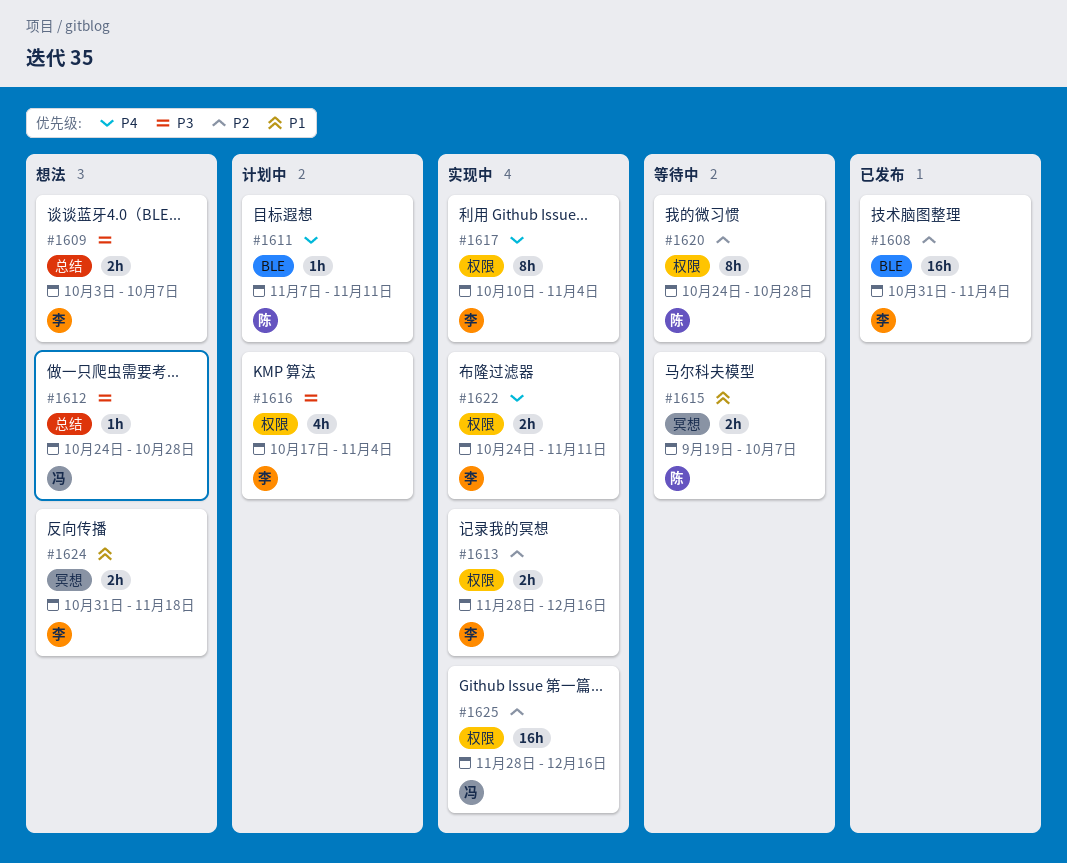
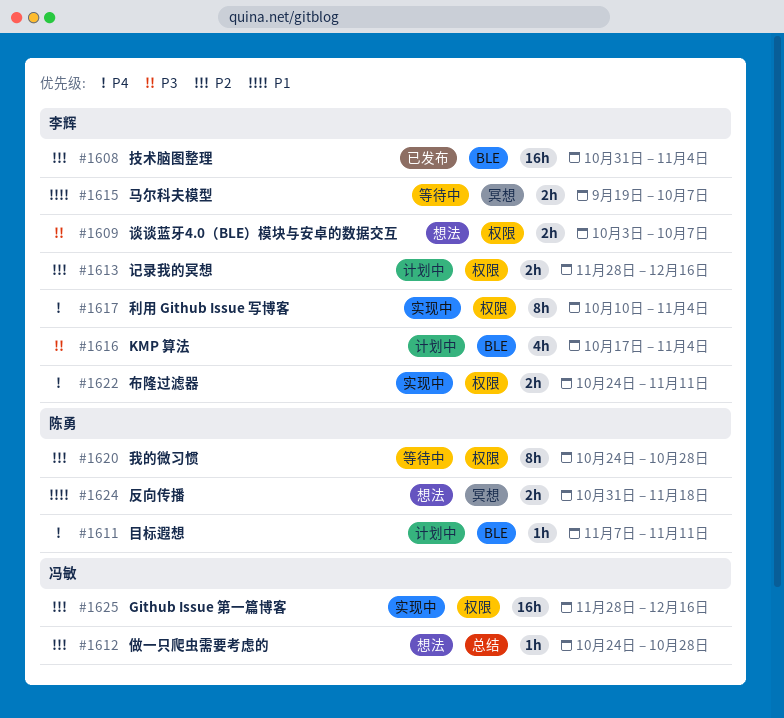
#1609, label: 总结 -> 权限
#1612, priority: P3 -> P2
#1613, status: 实现中 -> 计划中
#1615, owner: 陈勇 -> 李辉
#1616, label: 权限 -> BLE
#1624, owner: 李辉 -> 陈勇

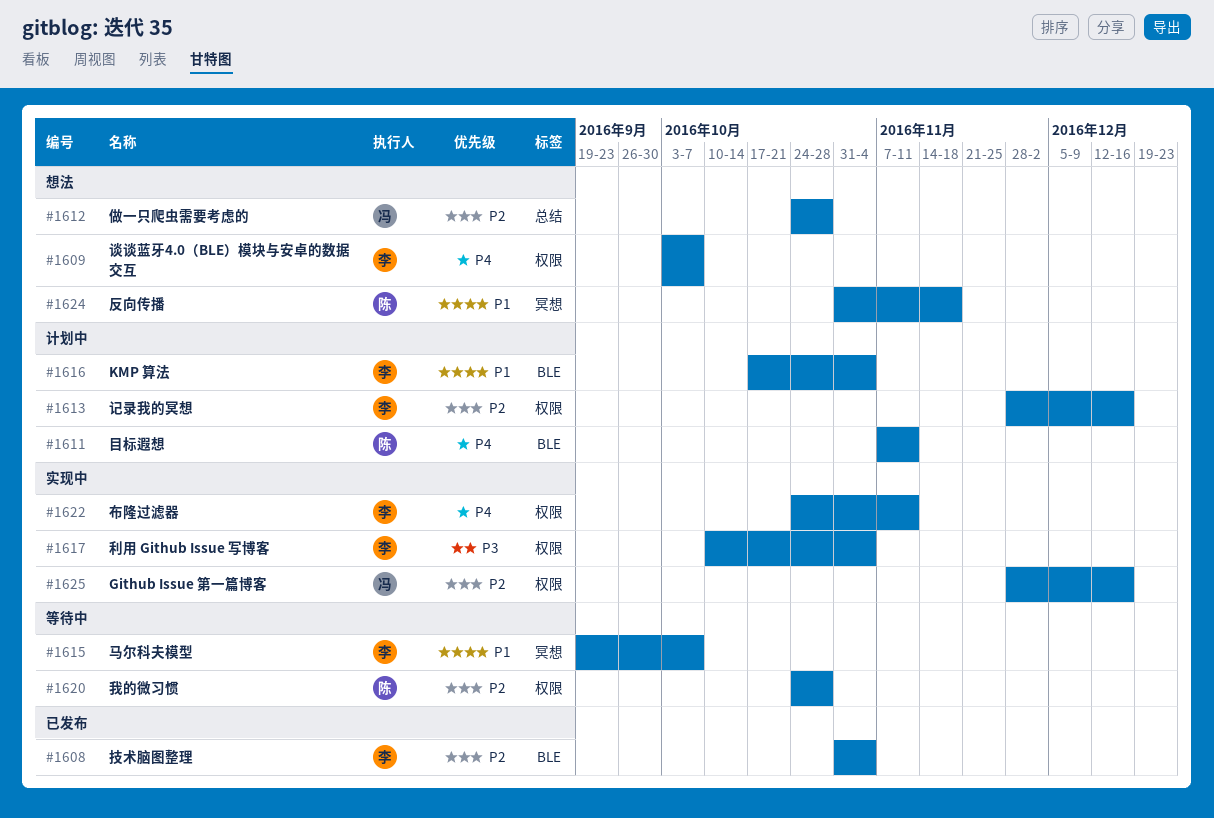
#1609, priority: P3 -> P4
#1616, priority: P3 -> P1
#1617, priority: P4 -> P3

